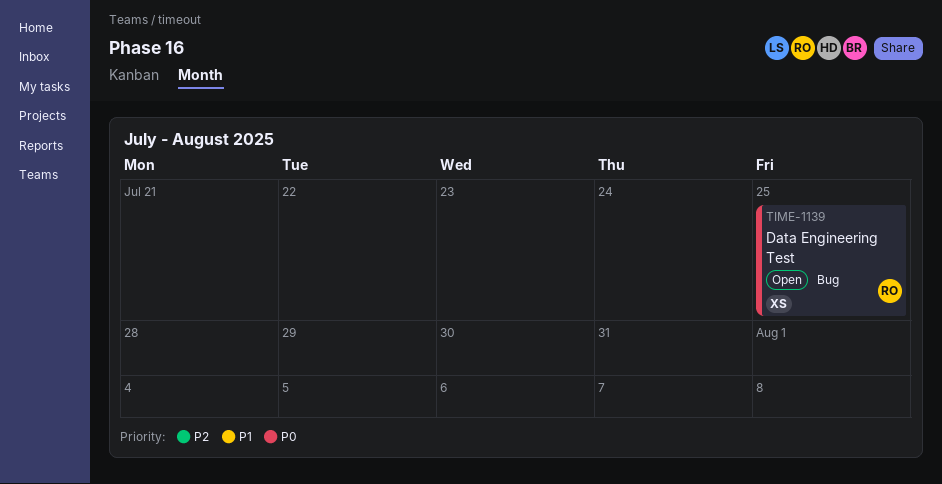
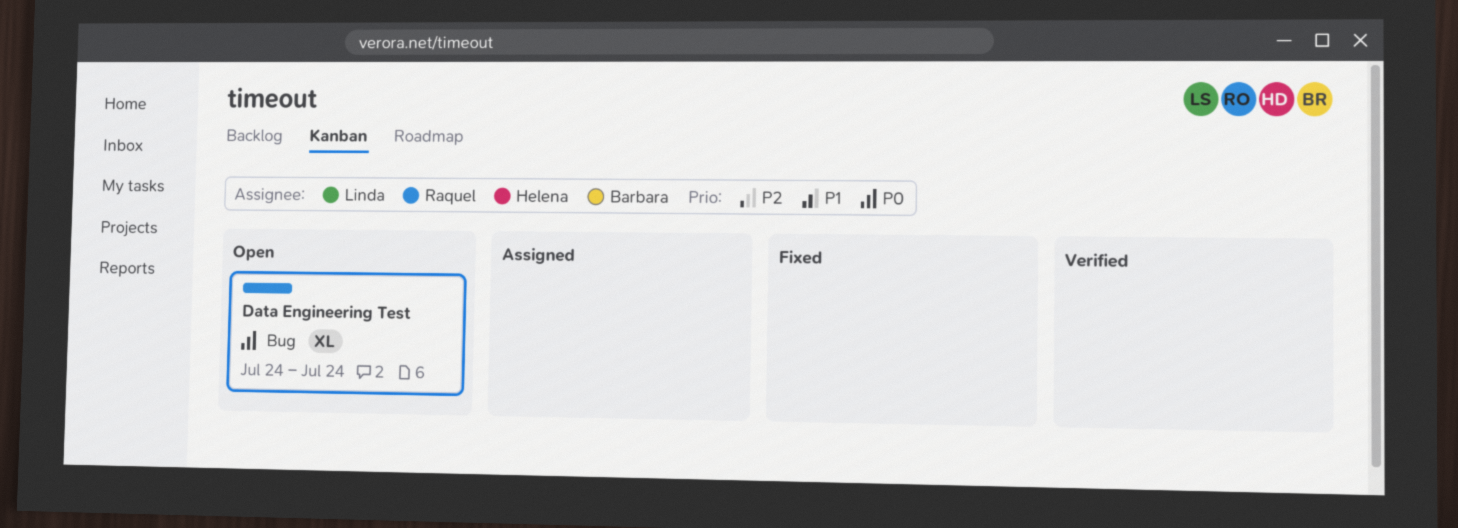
Data Engineering Test, estimate: XS -> XL
Data Engineering Test, due: Jul 25 -> Jul 24

